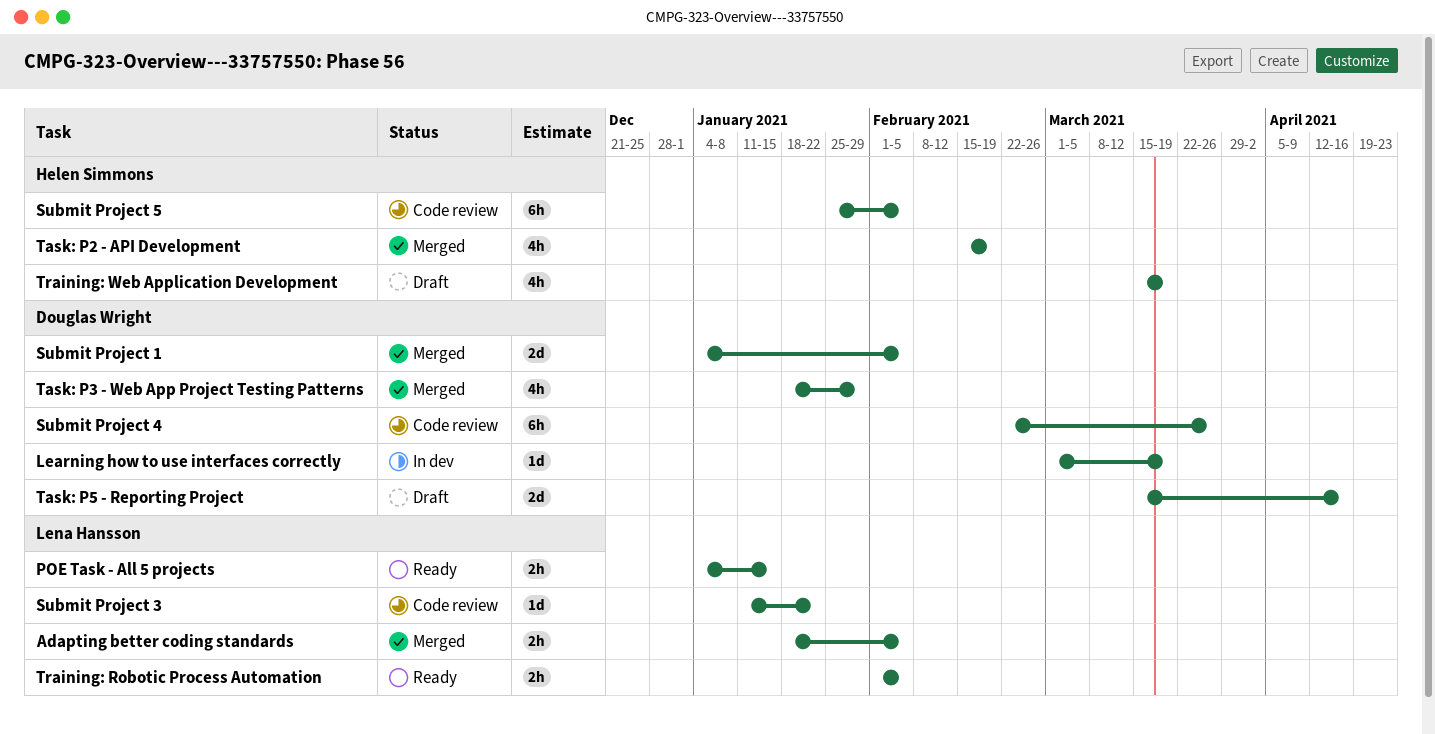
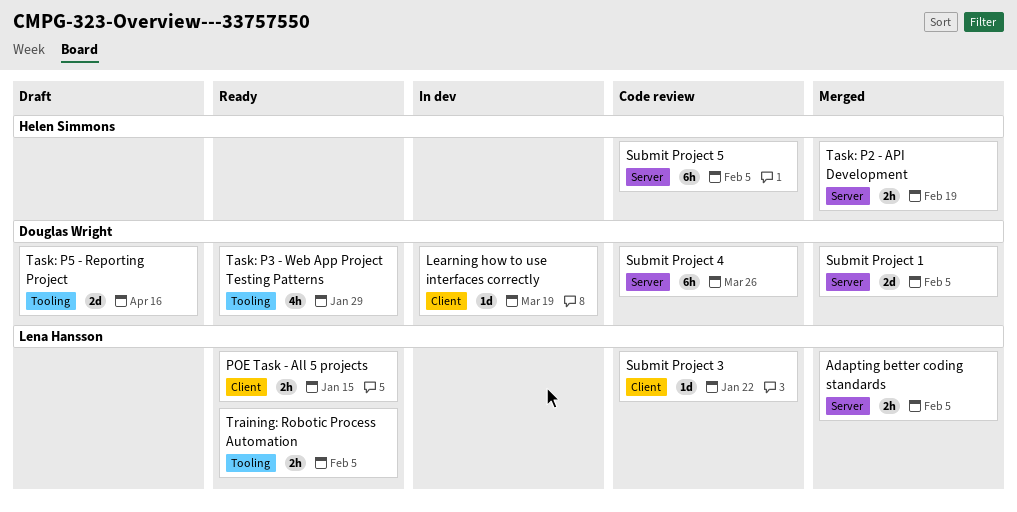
Task: P2 - API Development, estimate: 4h -> 2h
Task: P3 - Web App Project Testing Patterns, status: Merged -> Ready
Training: Web Application Development: present -> none

